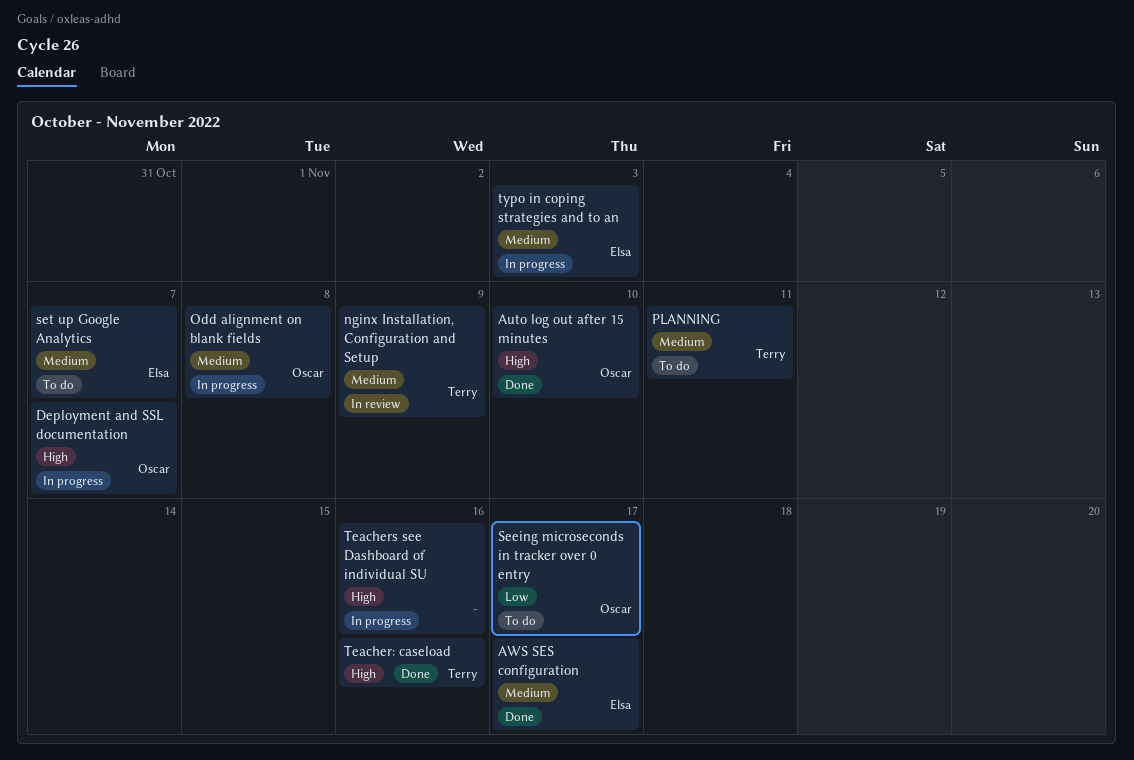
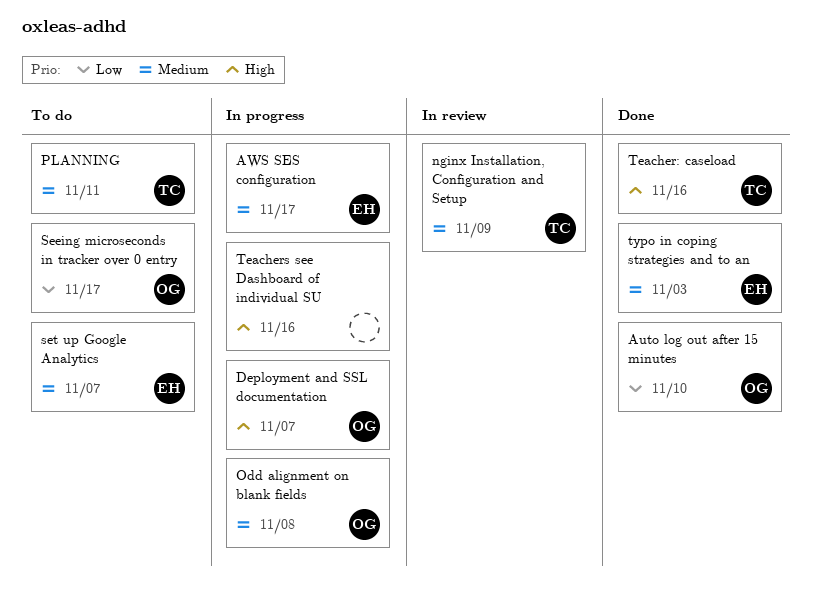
Auto log out after 15 minutes, priority: High -> Low
AWS SES configuration, status: Done -> In progress
typo in coping strategies and to an, status: In progress -> Done

